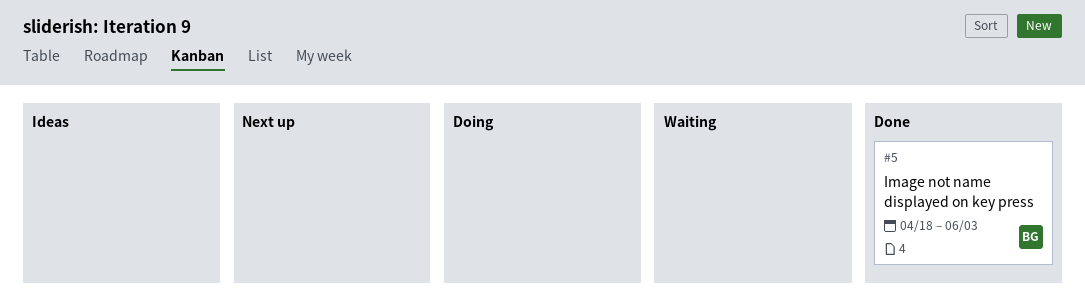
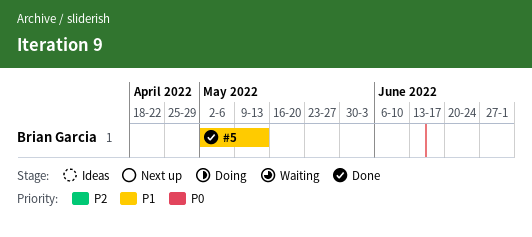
#5, start: Apr 18 -> May 2
#5, due: Jun 3 -> May 13

